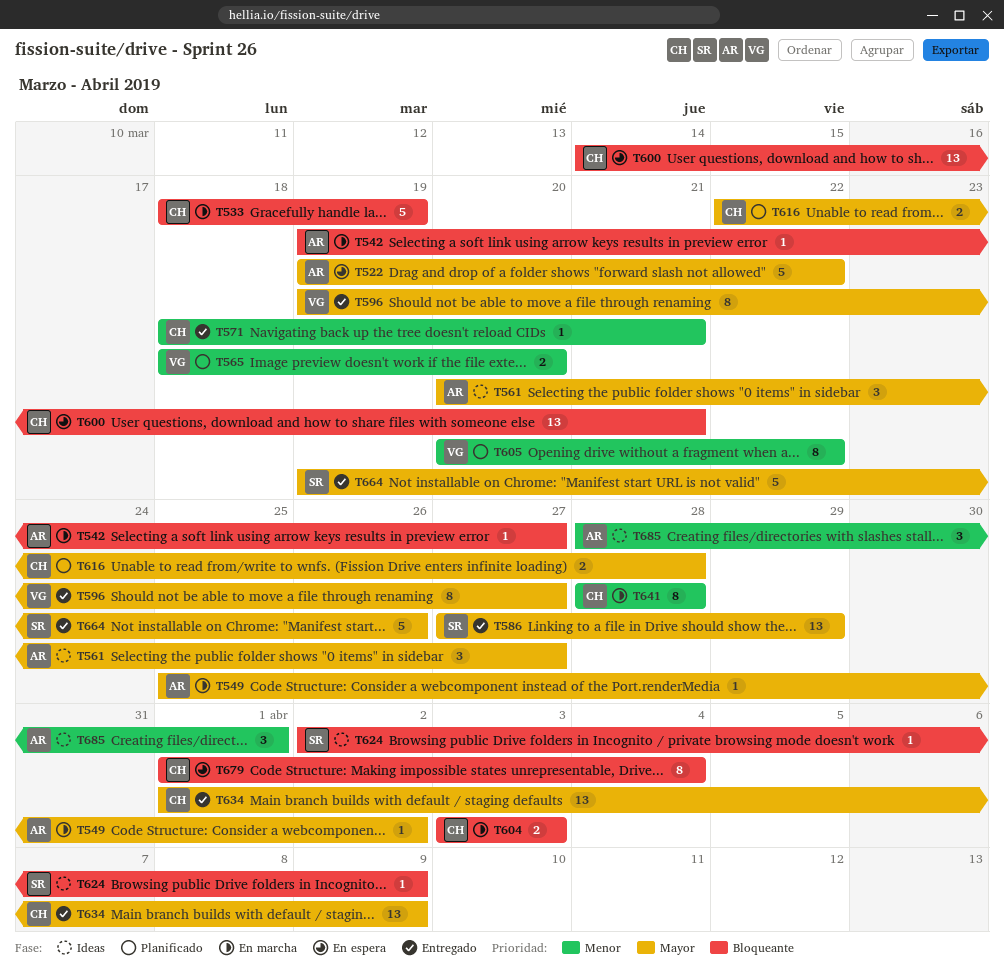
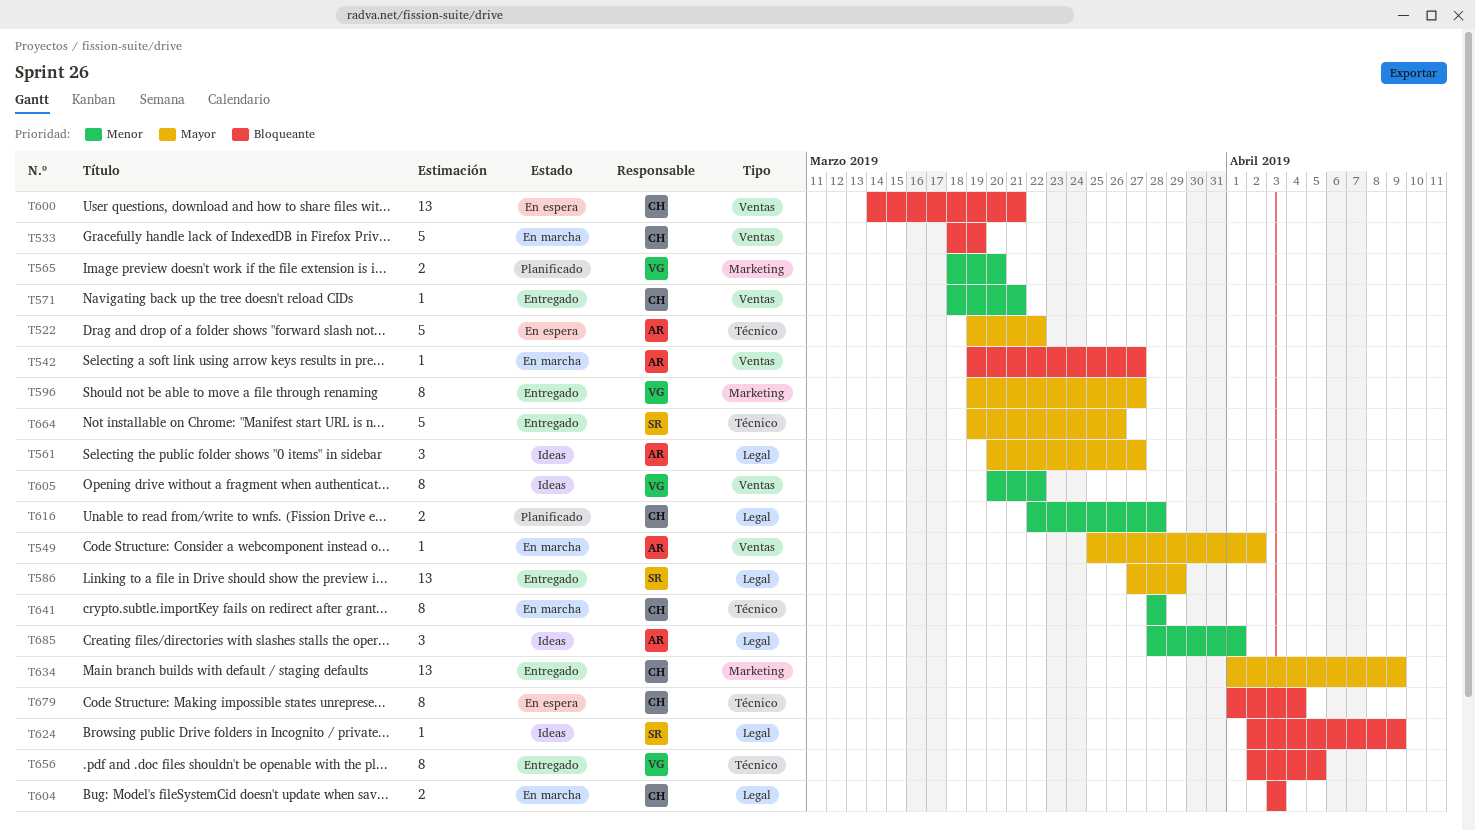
T605, status: Planificado -> Ideas
T616, priority: Mayor -> Menor
T656: none -> present

